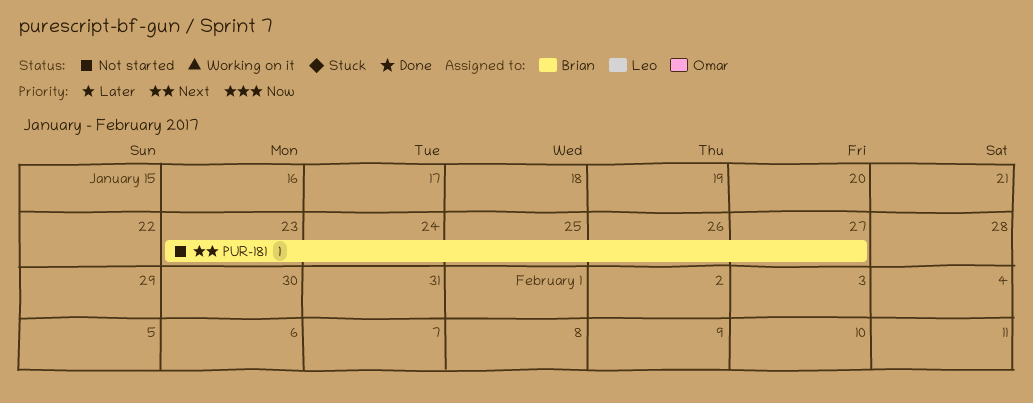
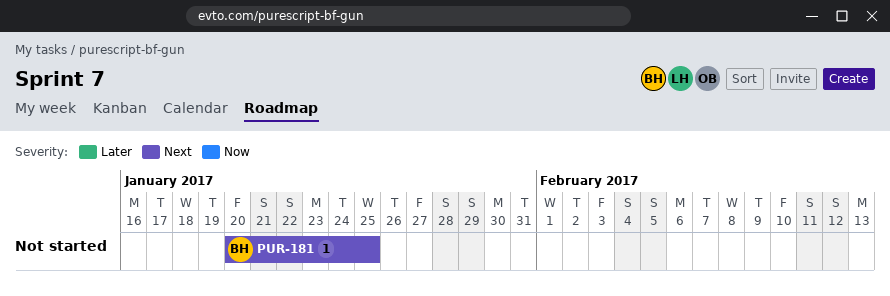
PUR-181, start: Jan 23 -> Jan 20
PUR-181, due: Jan 27 -> Jan 25

